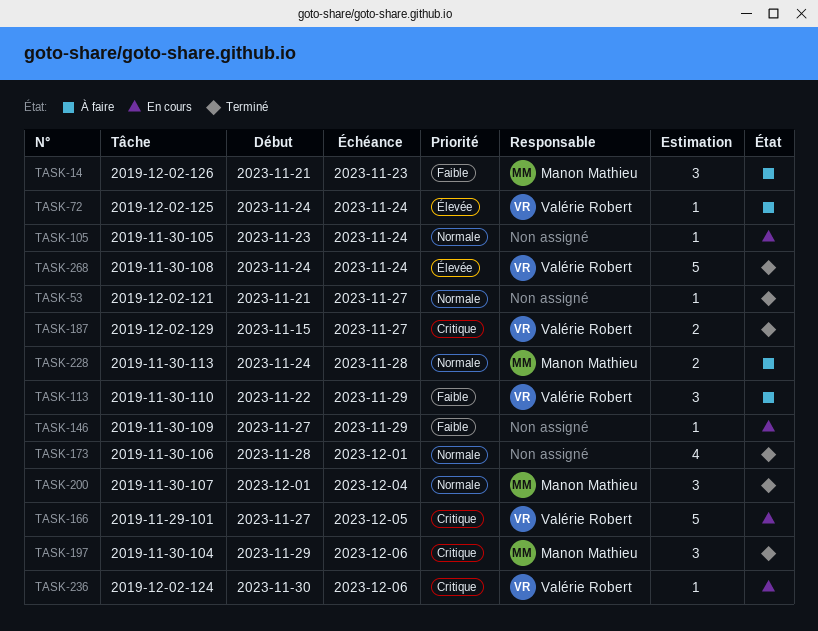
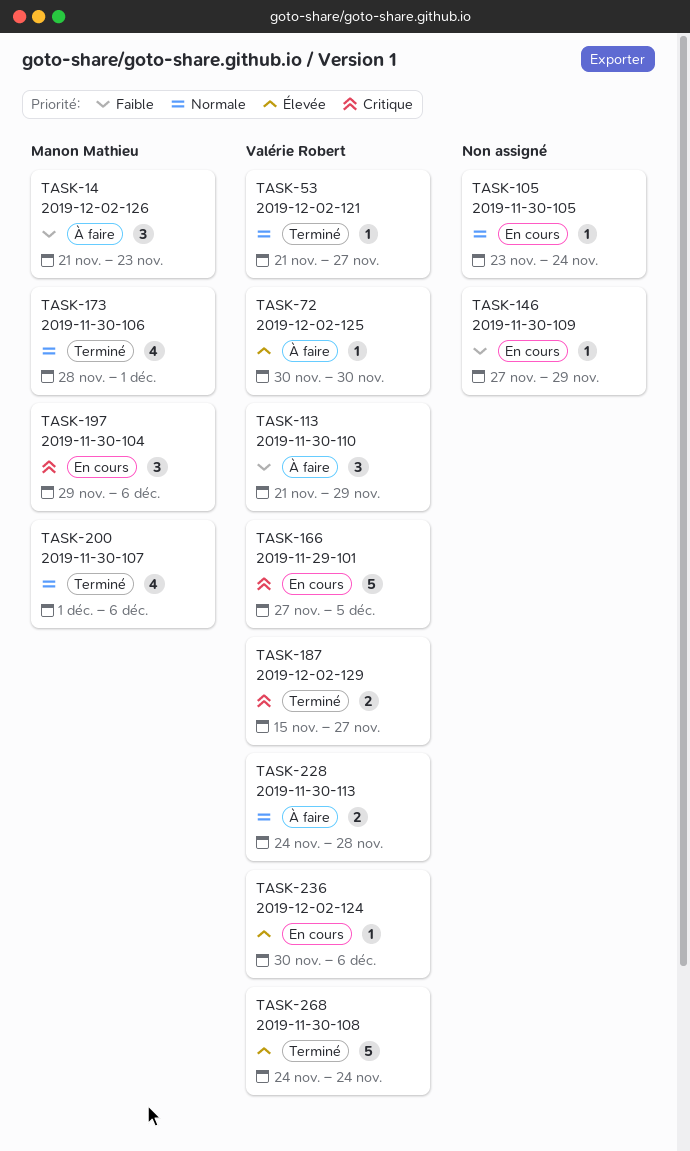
TASK-53, owner: none -> Valérie Robert
TASK-72, start: Nov 24 -> Nov 30
TASK-72, due: Nov 24 -> Nov 30
TASK-113, start: Nov 22 -> Nov 21
TASK-173, owner: none -> Manon Mathieu
TASK-197, status: Terminé -> En cours
TASK-200, estimate: 3 -> 4
TASK-200, due: Dec 4 -> Dec 6
TASK-228, owner: Manon Mathieu -> Valérie Robert
TASK-236, priority: Critique -> Élevée

